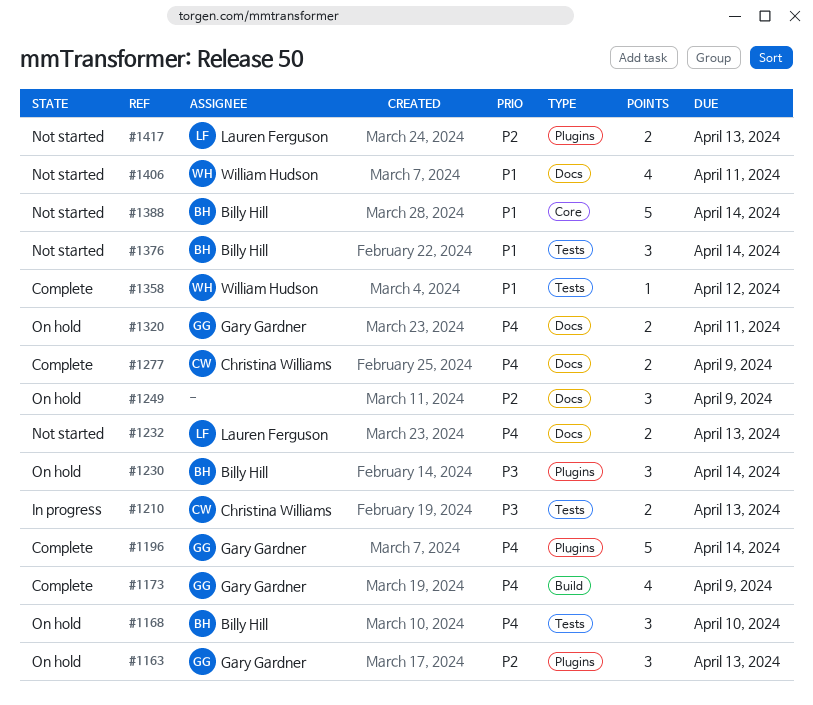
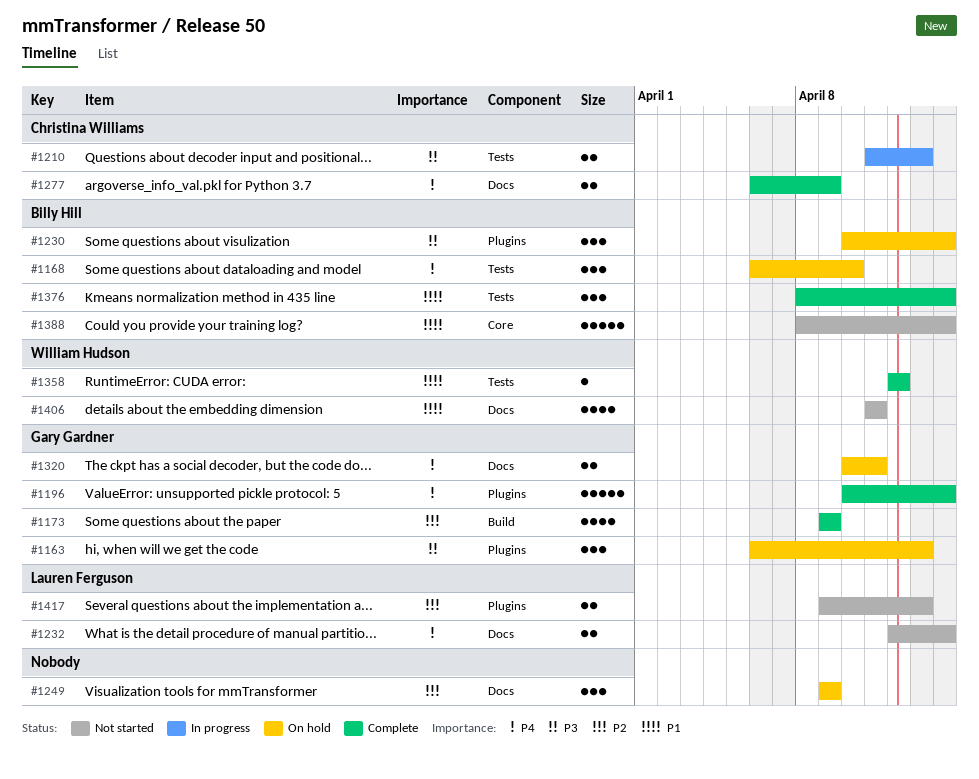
#1163, priority: P2 -> P3
#1173, priority: P4 -> P2
#1232, due: Apr 13 -> Apr 14
#1376, status: Not started -> Complete

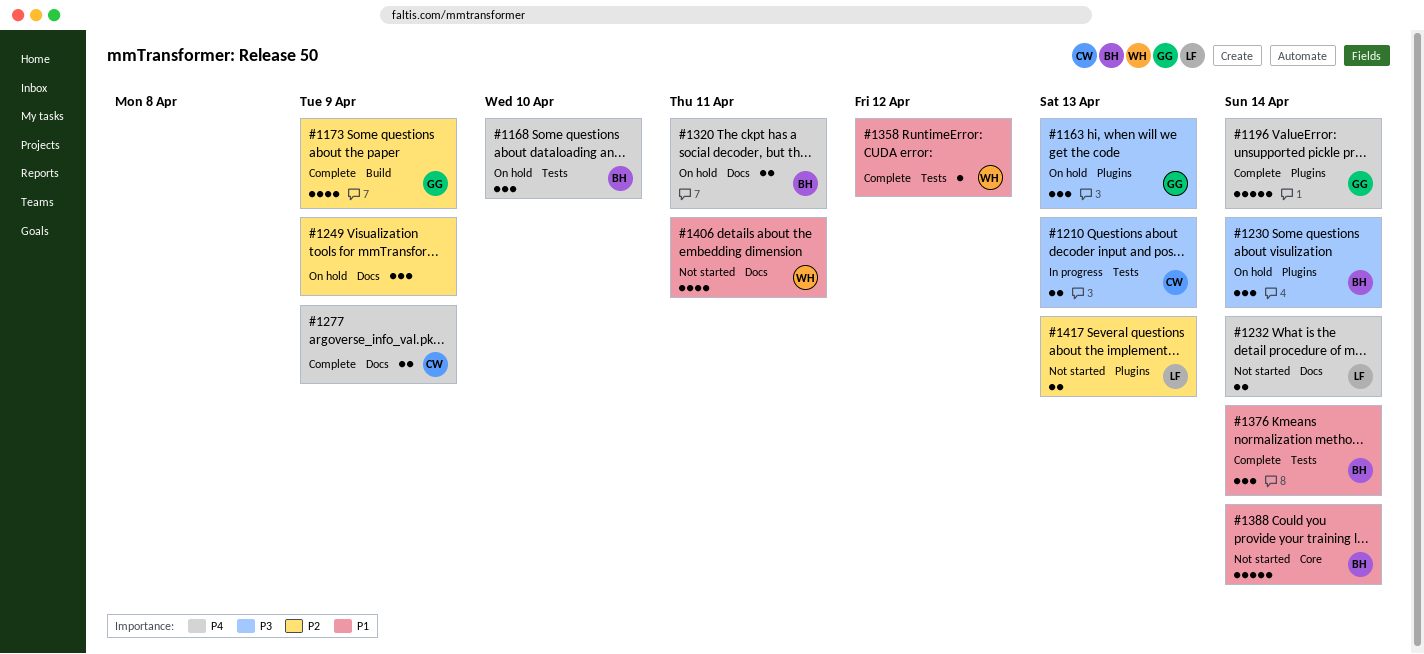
#1320, owner: Gary Gardner -> Billy Hill

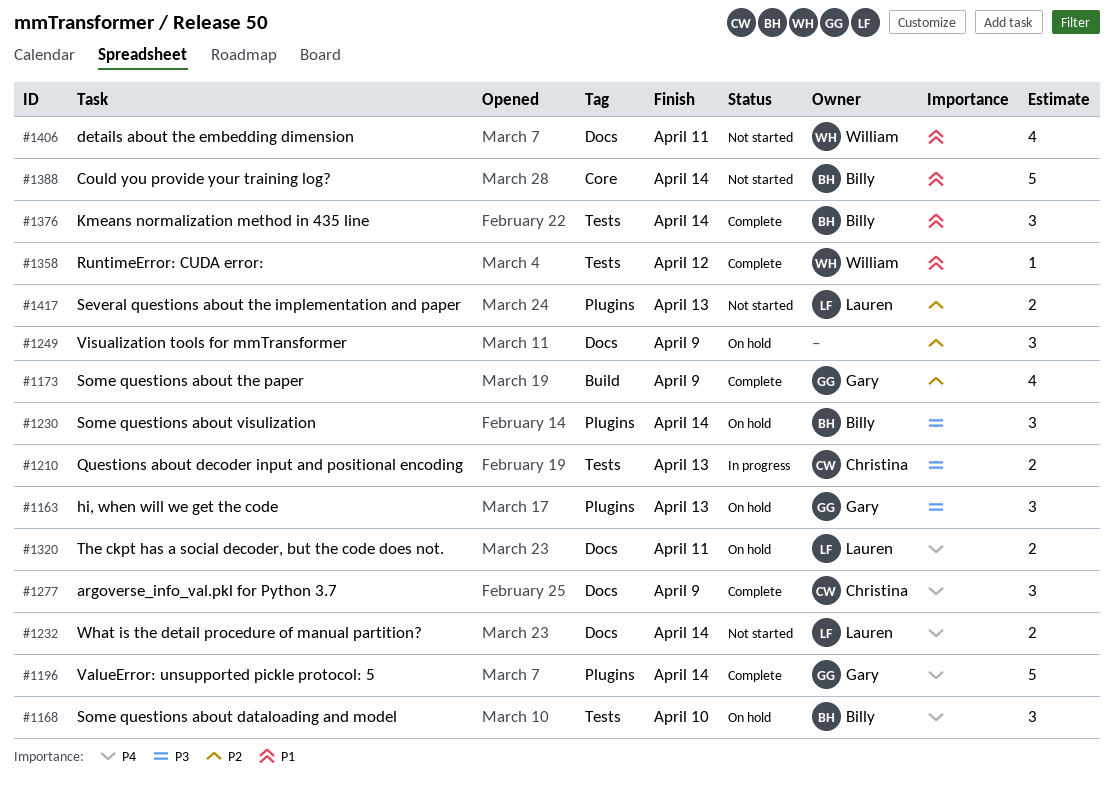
#1277, estimate: 2 -> 3
#1320, owner: Billy -> Lauren

